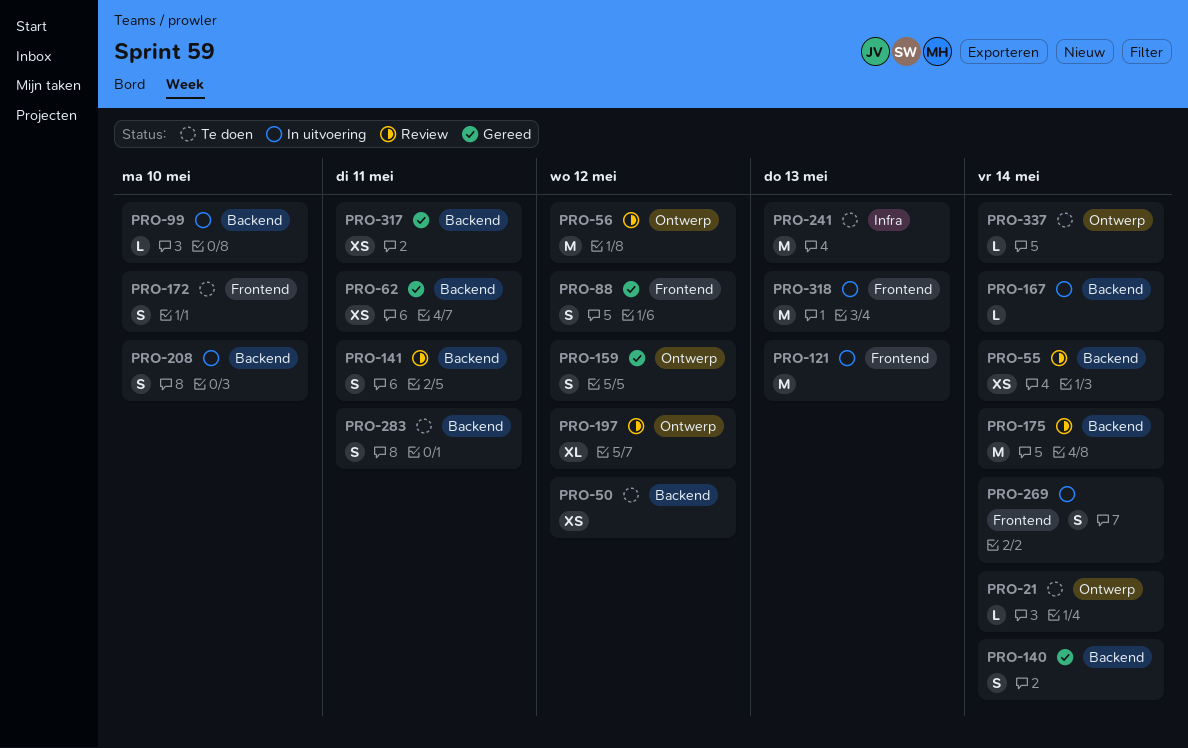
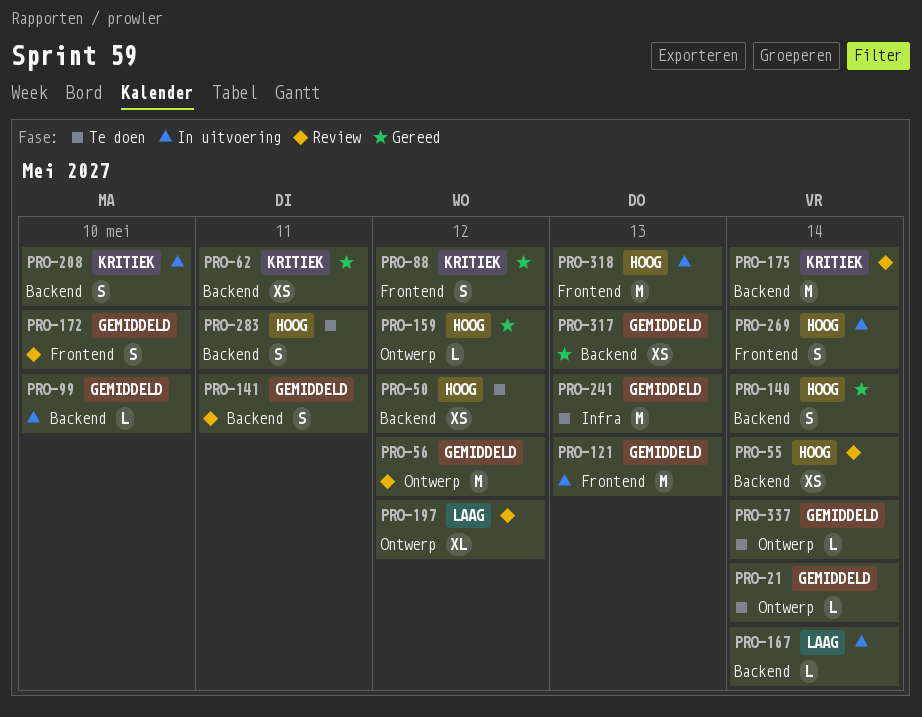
PRO-159, estimate: S -> L
PRO-172, status: Te doen -> Review
PRO-317, due: May 11 -> May 13

